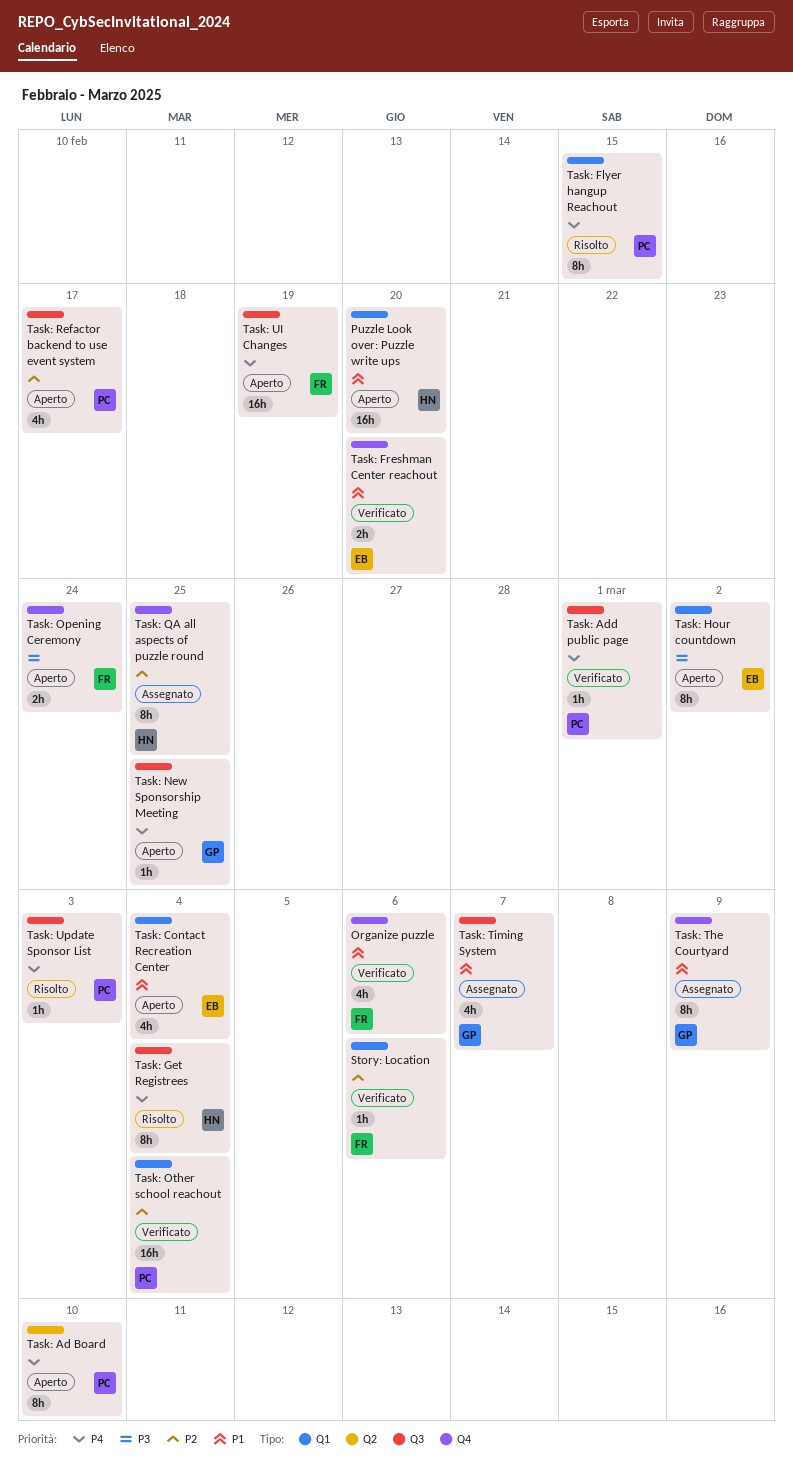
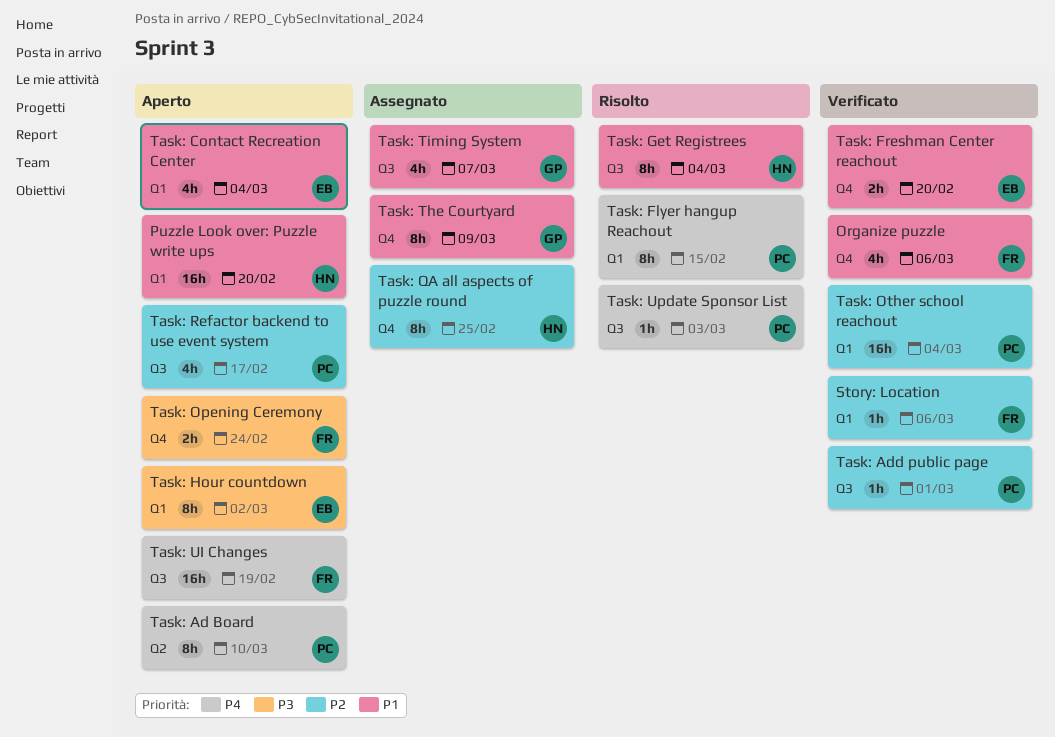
Task: Add public page, priority: P4 -> P2
Task: Get Registrees, priority: P4 -> P1
Task: New Sponsorship Meeting: present -> none

